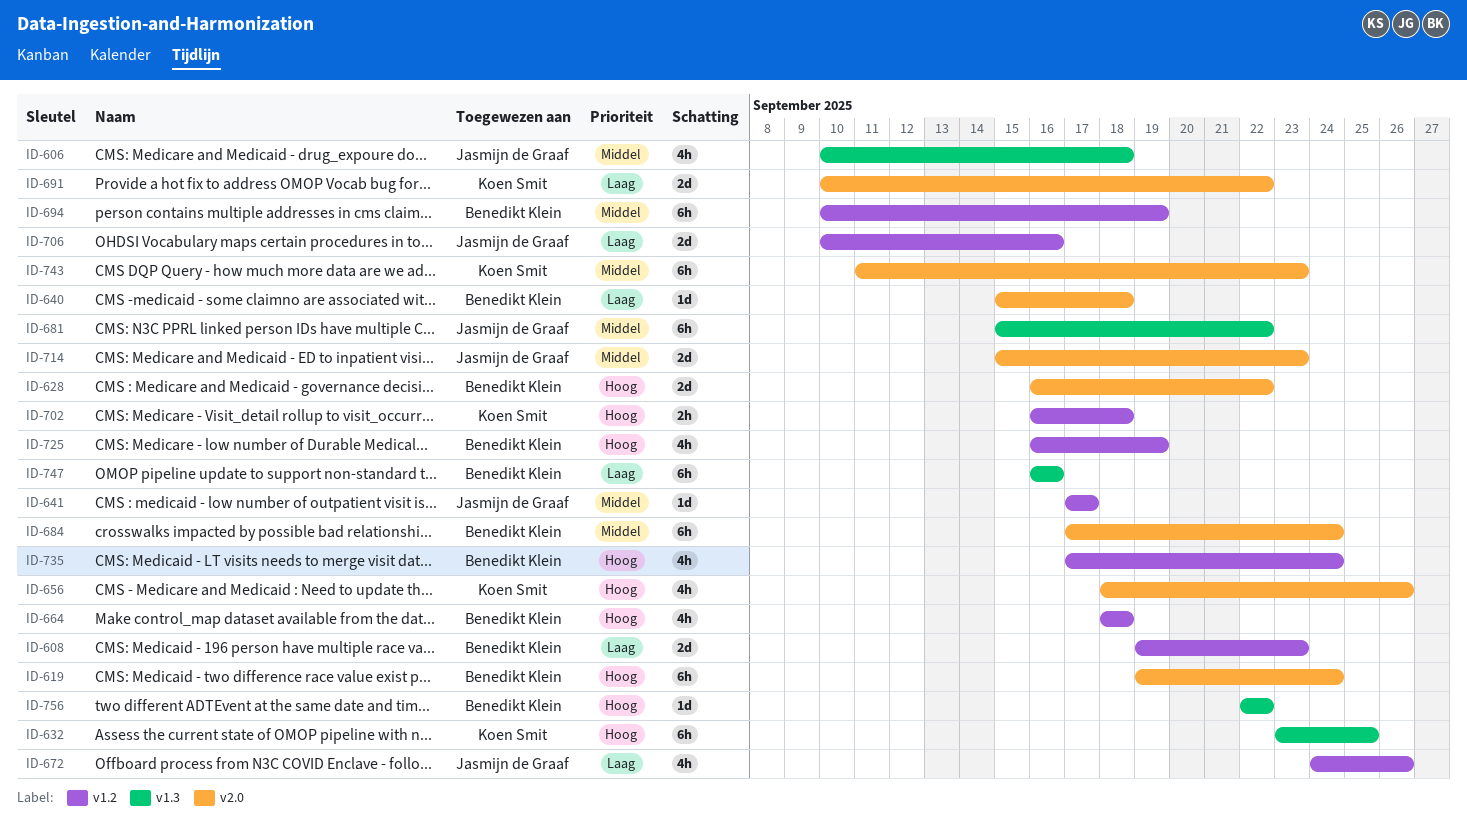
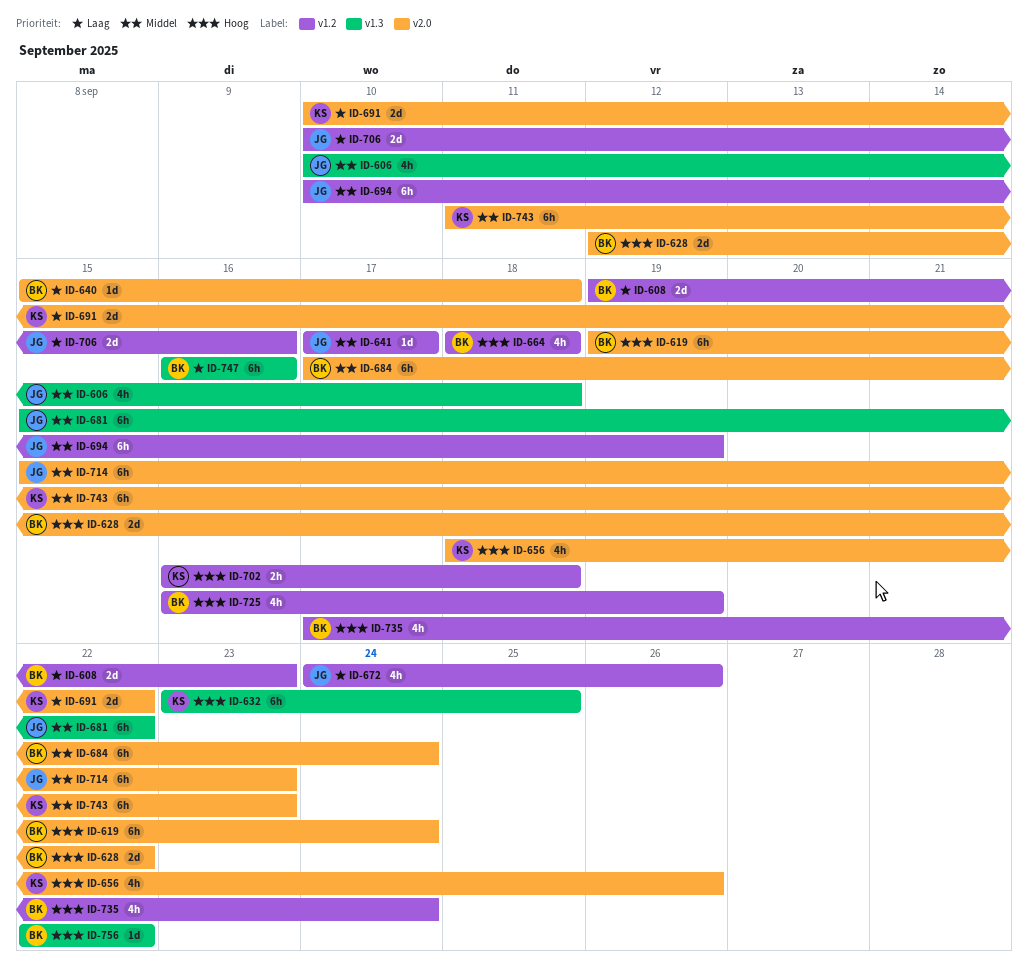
ID-628, start: Sep 16 -> Sep 12
ID-694, owner: Benedikt Klein -> Jasmijn de Graaf
ID-714, estimate: 2d -> 6h

